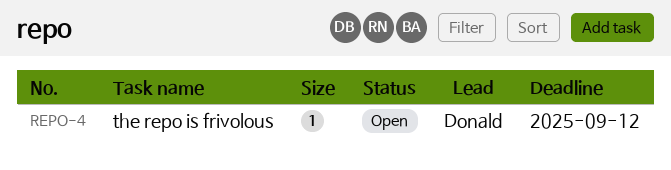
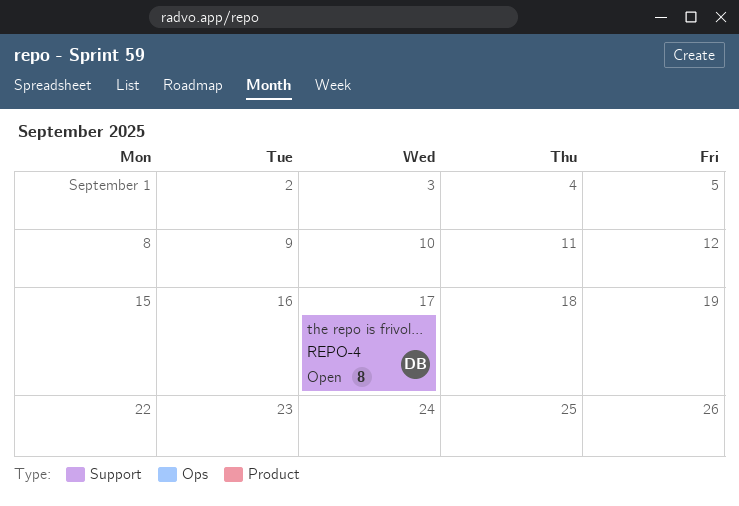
REPO-4, estimate: 1 -> 8
REPO-4, due: Sep 12 -> Sep 17

